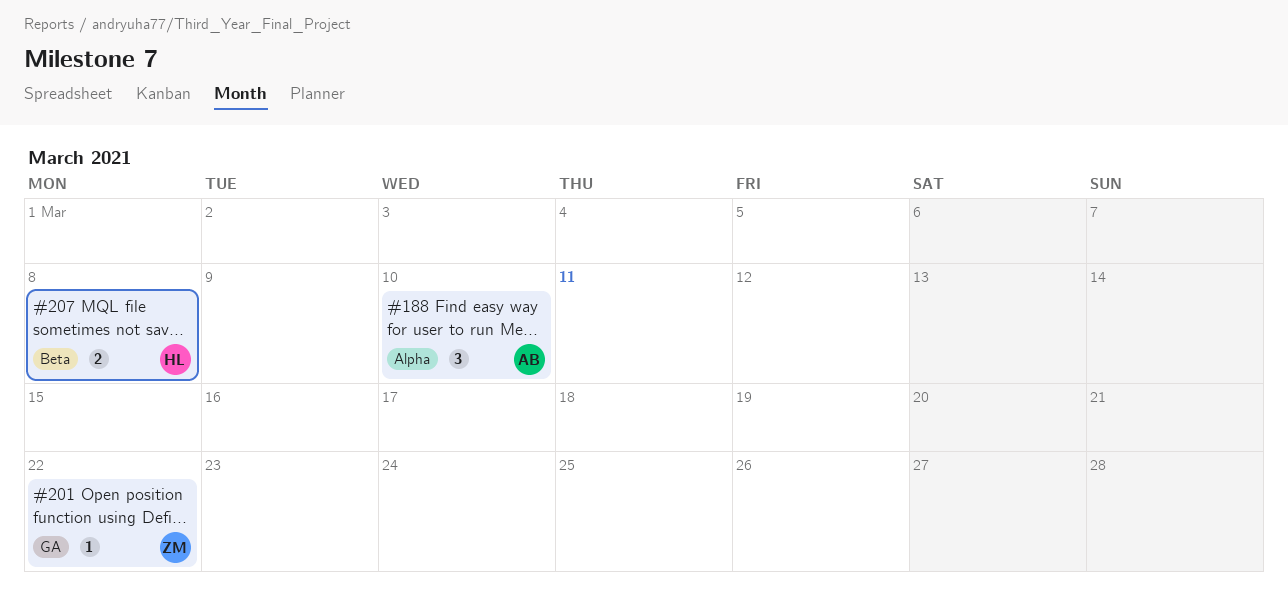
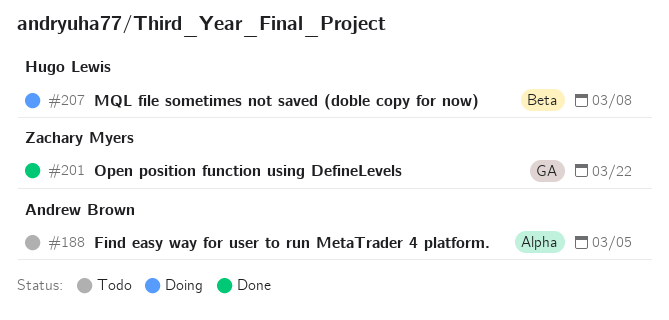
#188, due: Mar 10 -> Mar 5

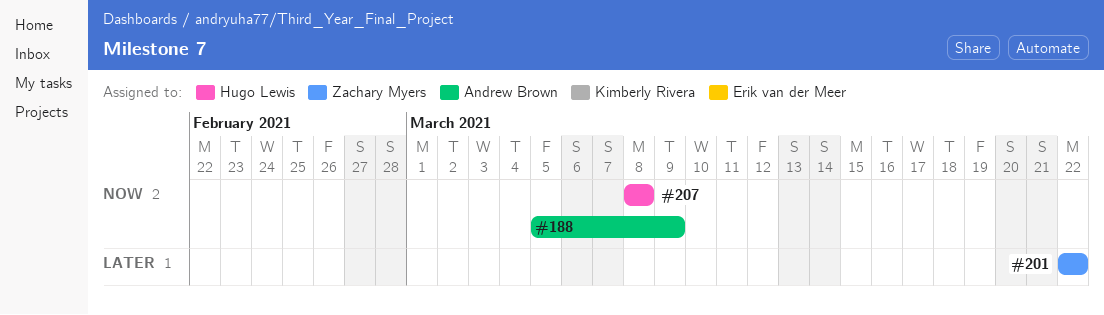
#188, due: Mar 5 -> Mar 9

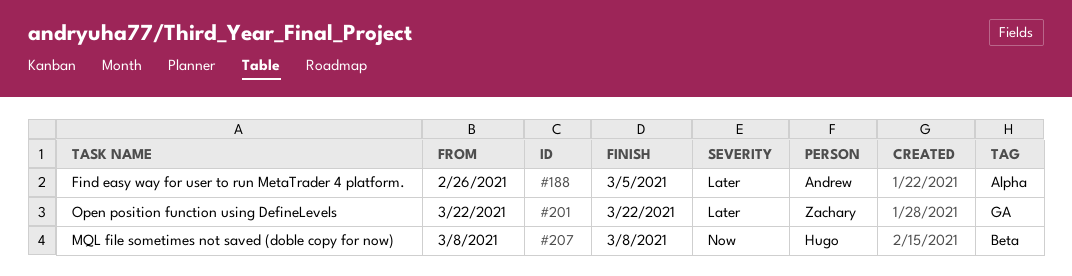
#188, priority: Now -> Later
#188, start: Mar 5 -> Feb 26
#188, due: Mar 9 -> Mar 5

